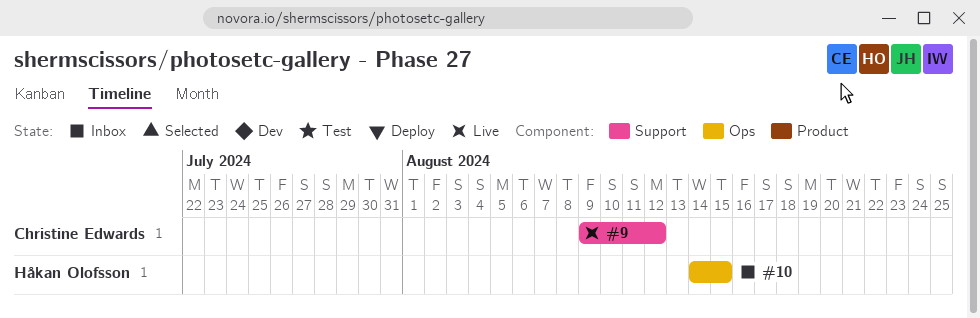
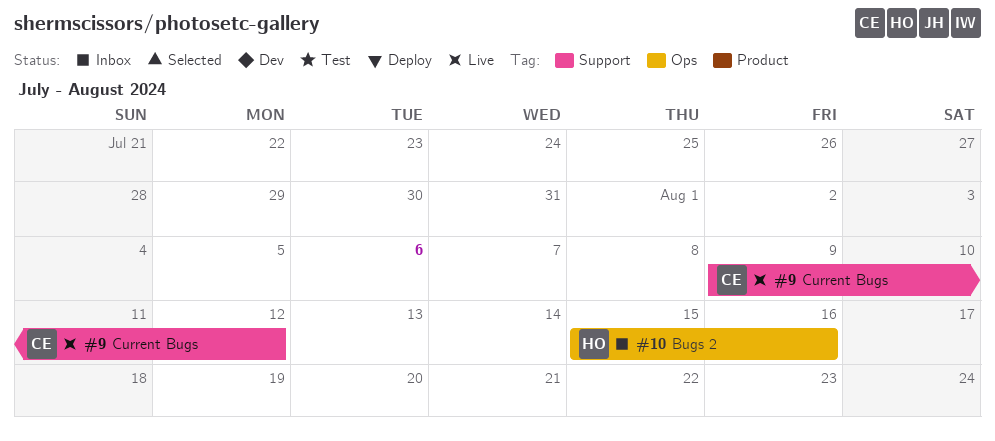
#10, start: Aug 14 -> Aug 15
#10, due: Aug 15 -> Aug 16

